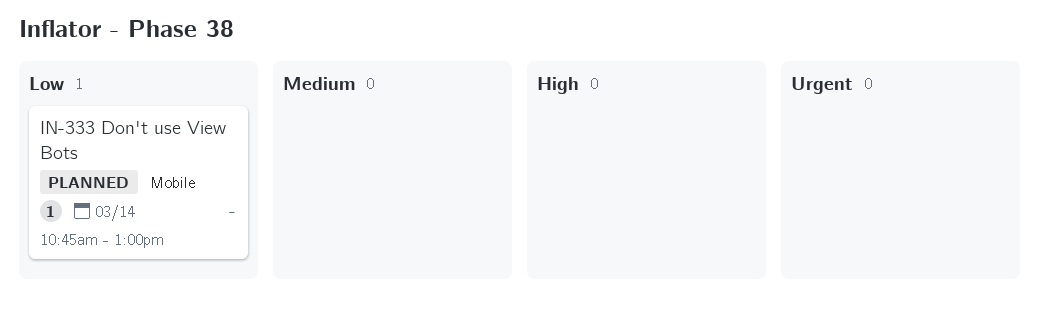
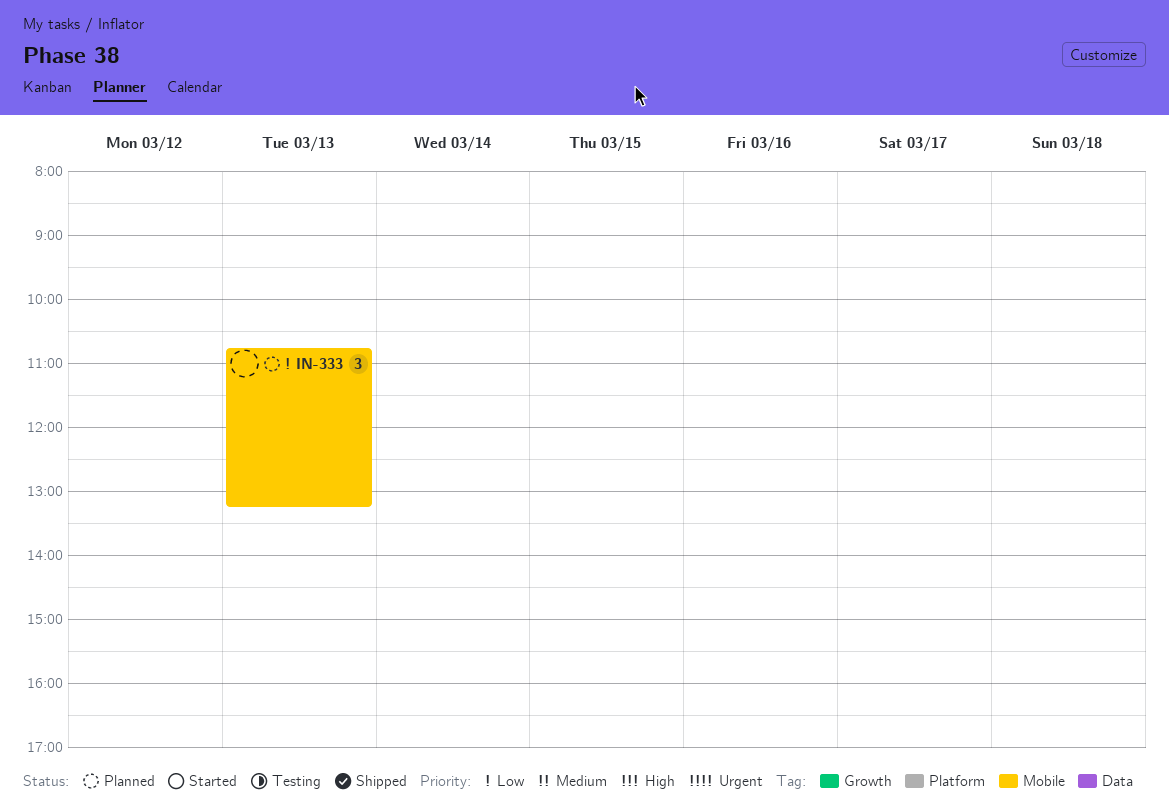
IN-333, estimate: 1 -> 3
IN-333, day: Mar 14 -> Mar 13
IN-333, ends: 13:00 -> 13:15

